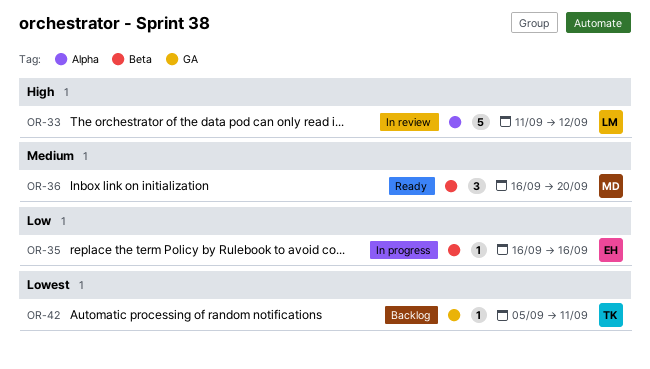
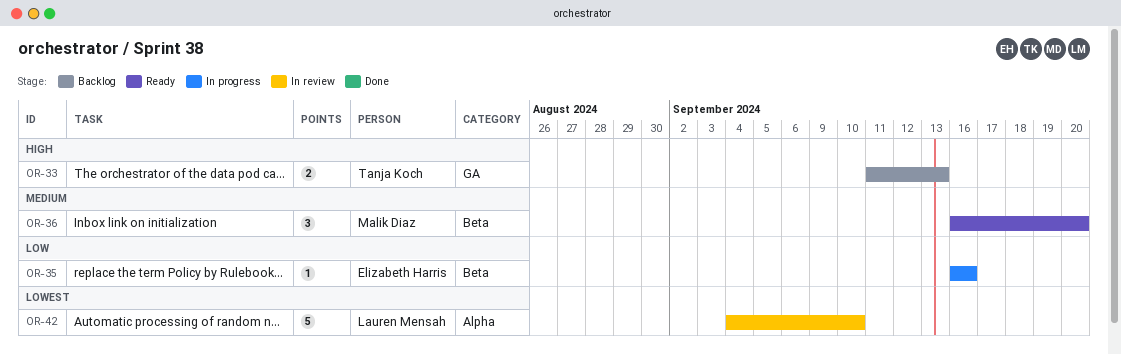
OR-33, status: In review -> Backlog
OR-33, owner: Lauren Mensah -> Tanja Koch
OR-33, label: Alpha -> GA
OR-33, estimate: 5 -> 2
OR-33, due: Sep 12 -> Sep 13
OR-42, status: Backlog -> In review
OR-42, owner: Tanja Koch -> Lauren Mensah
OR-42, label: GA -> Alpha
OR-42, estimate: 1 -> 5
OR-42, start: Sep 5 -> Sep 4
OR-42, due: Sep 11 -> Sep 10

